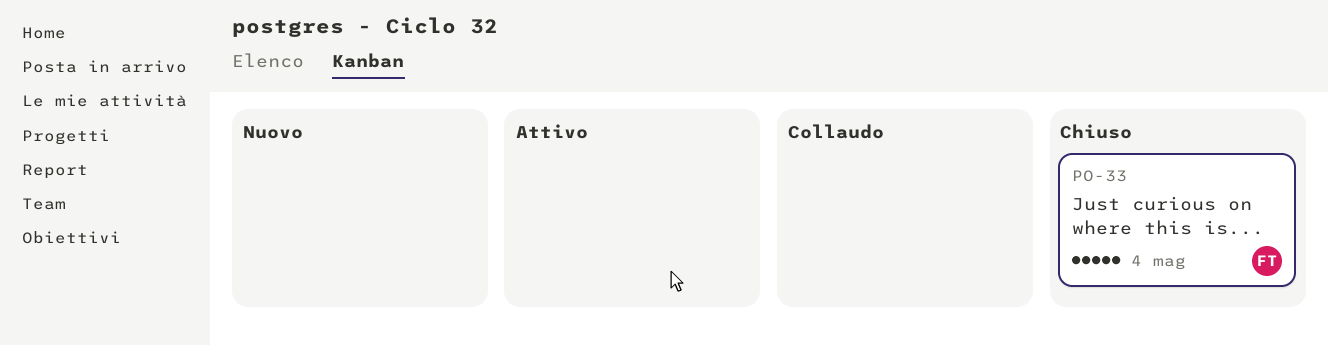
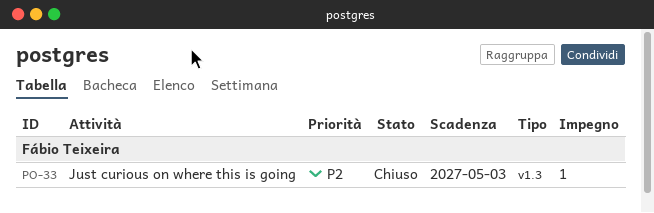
PO-33, estimate: 5 -> 1
PO-33, due: May 4 -> May 3

